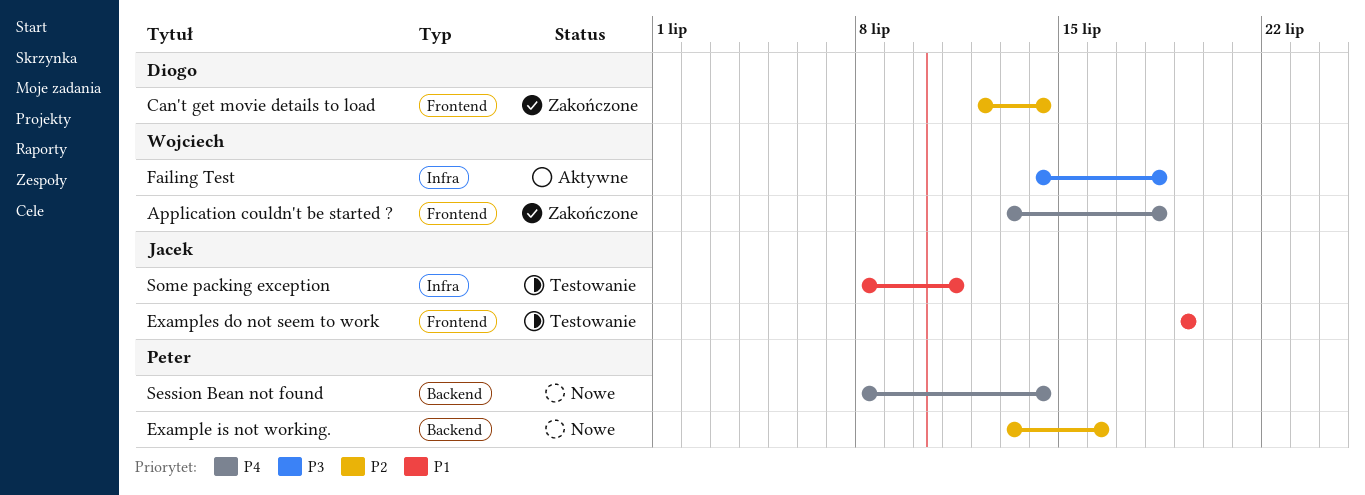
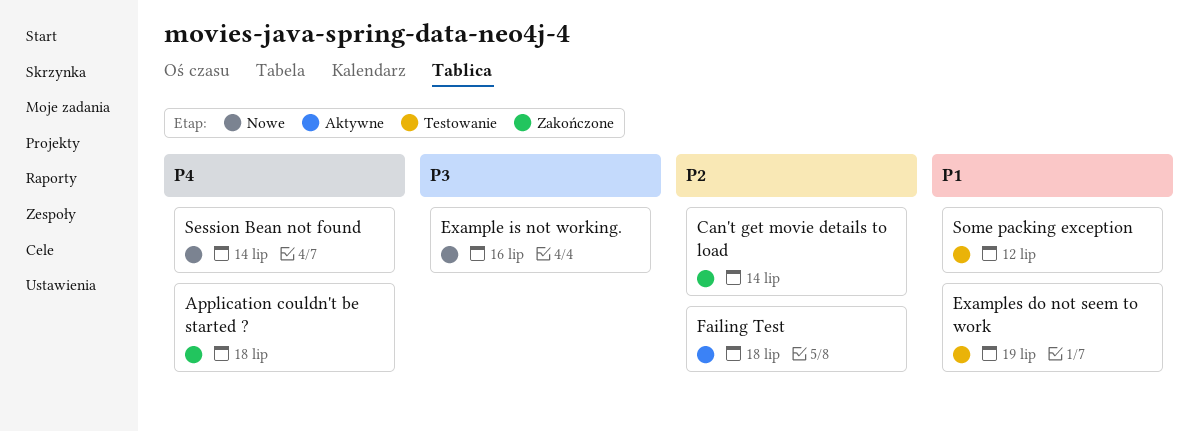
Example is not working., priority: P2 -> P3
Failing Test, priority: P3 -> P2
Some packing exception, due: Jul 11 -> Jul 12

